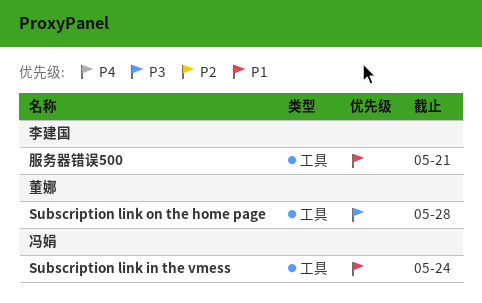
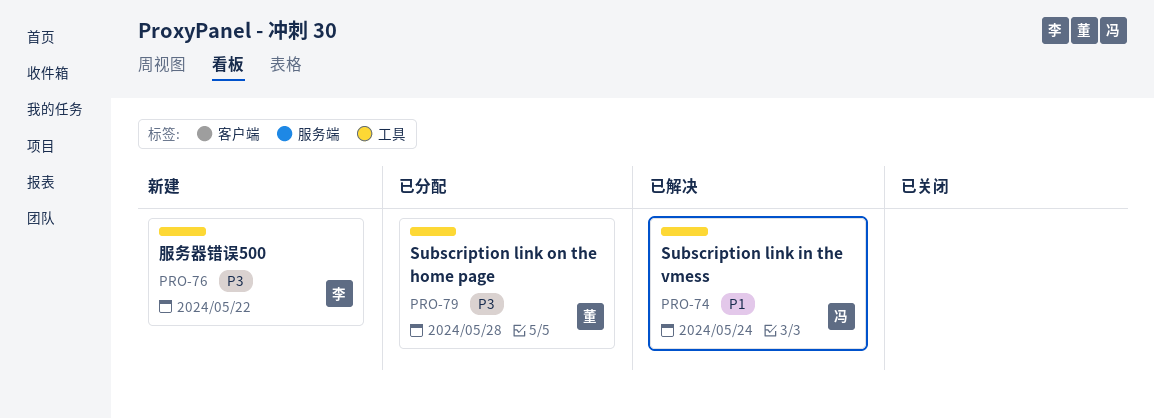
服务器错误500, priority: P1 -> P3
服务器错误500, due: May 21 -> May 22

